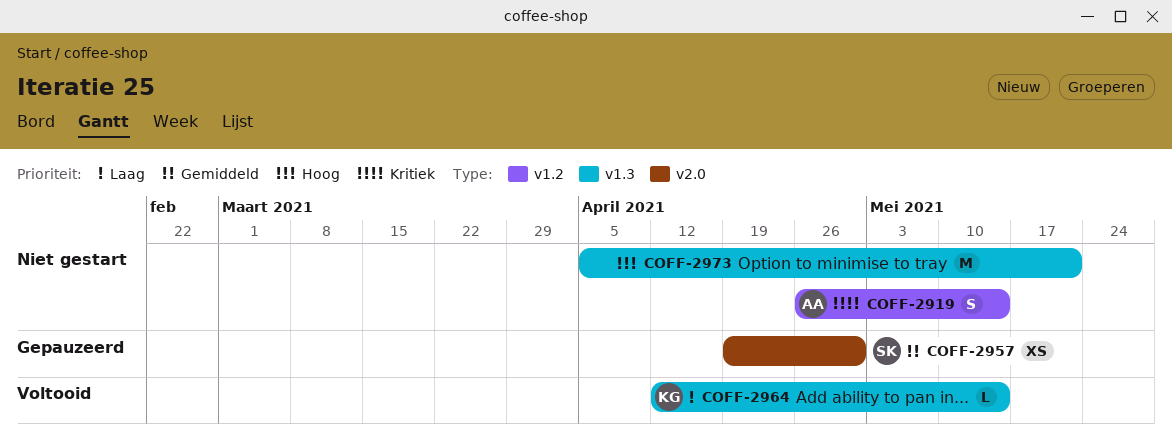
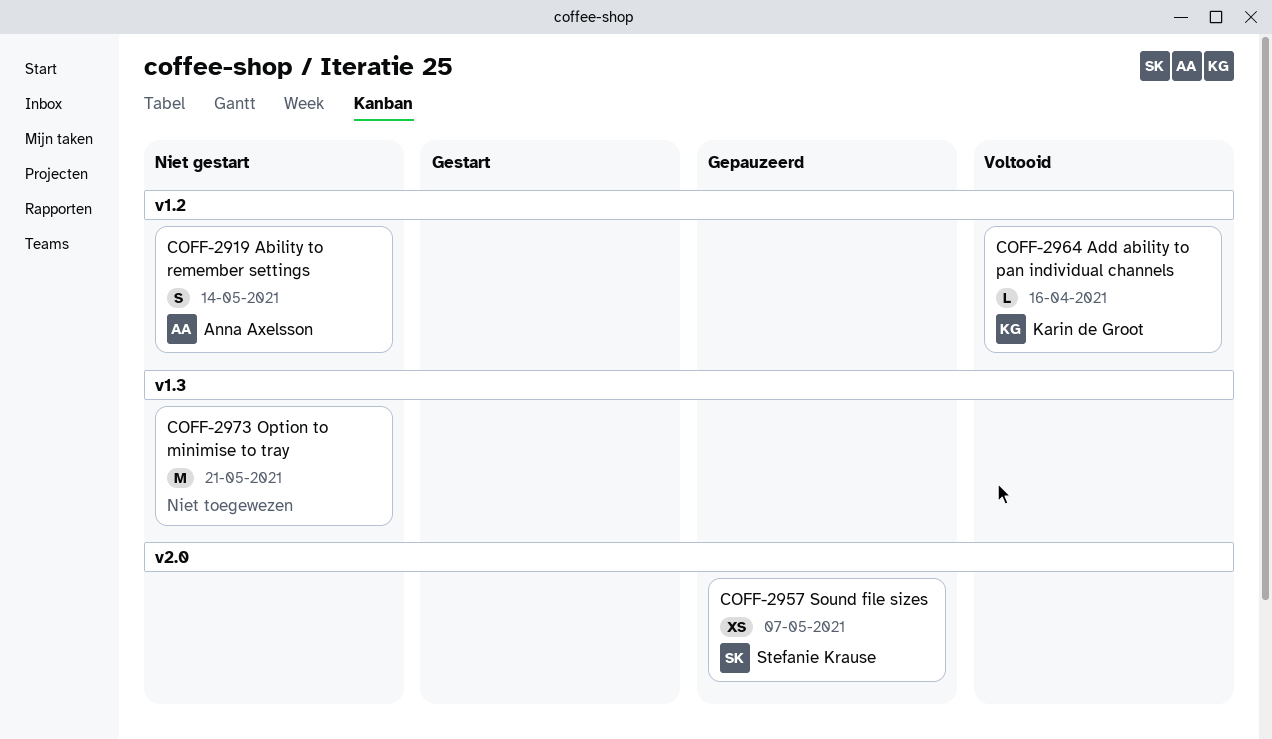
COFF-2957, due: Apr 30 -> May 7
COFF-2964, label: v1.3 -> v1.2
COFF-2964, due: May 14 -> Apr 16

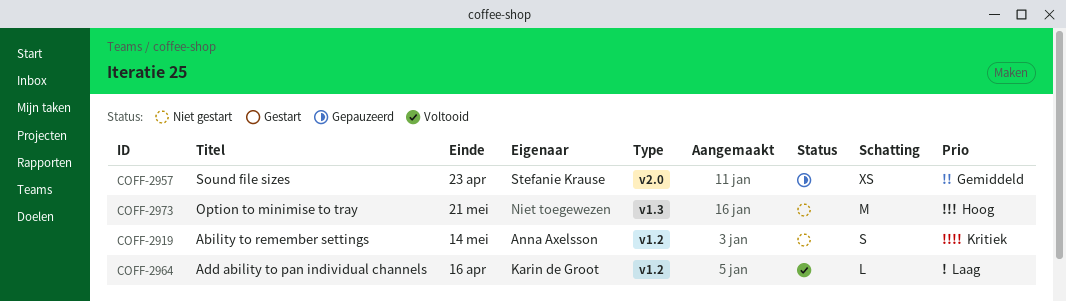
COFF-2957, due: May 7 -> Apr 23

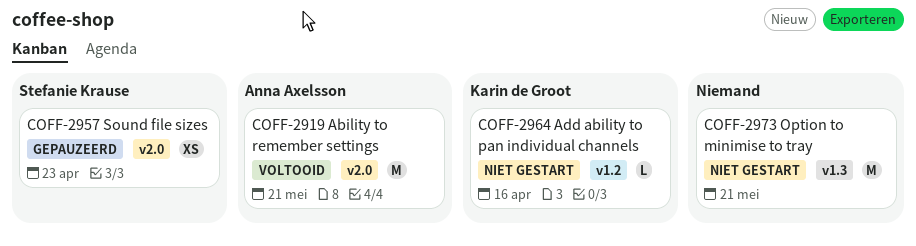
COFF-2919, status: Niet gestart -> Voltooid
COFF-2919, label: v1.2 -> v2.0
COFF-2919, estimate: S -> M
COFF-2919, due: May 14 -> May 21
COFF-2964, status: Voltooid -> Niet gestart

